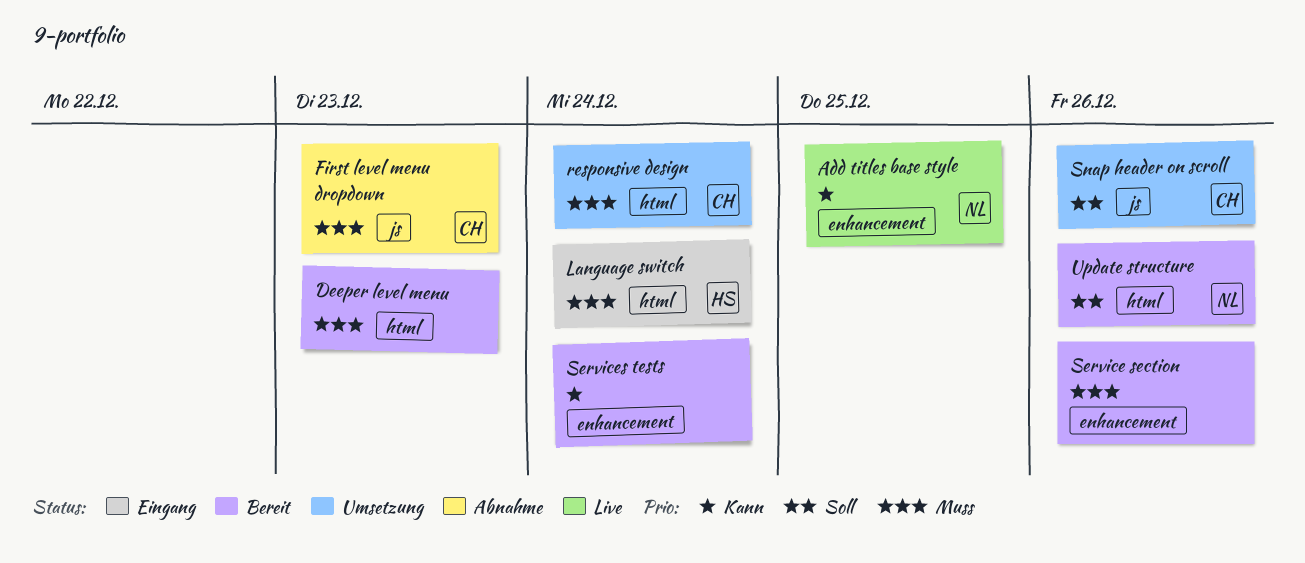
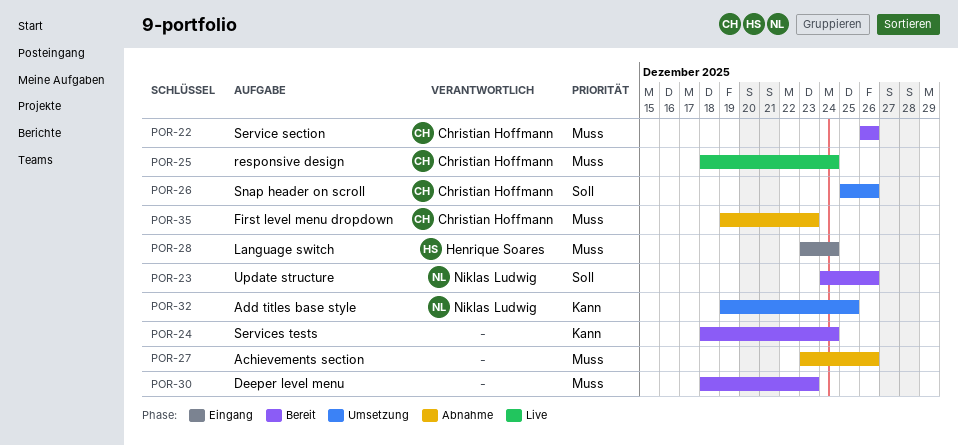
Achievements section: none -> present
Add titles base style, status: Live -> Umsetzung
responsive design, status: Umsetzung -> Live
Service section, owner: none -> Christian Hoffmann

